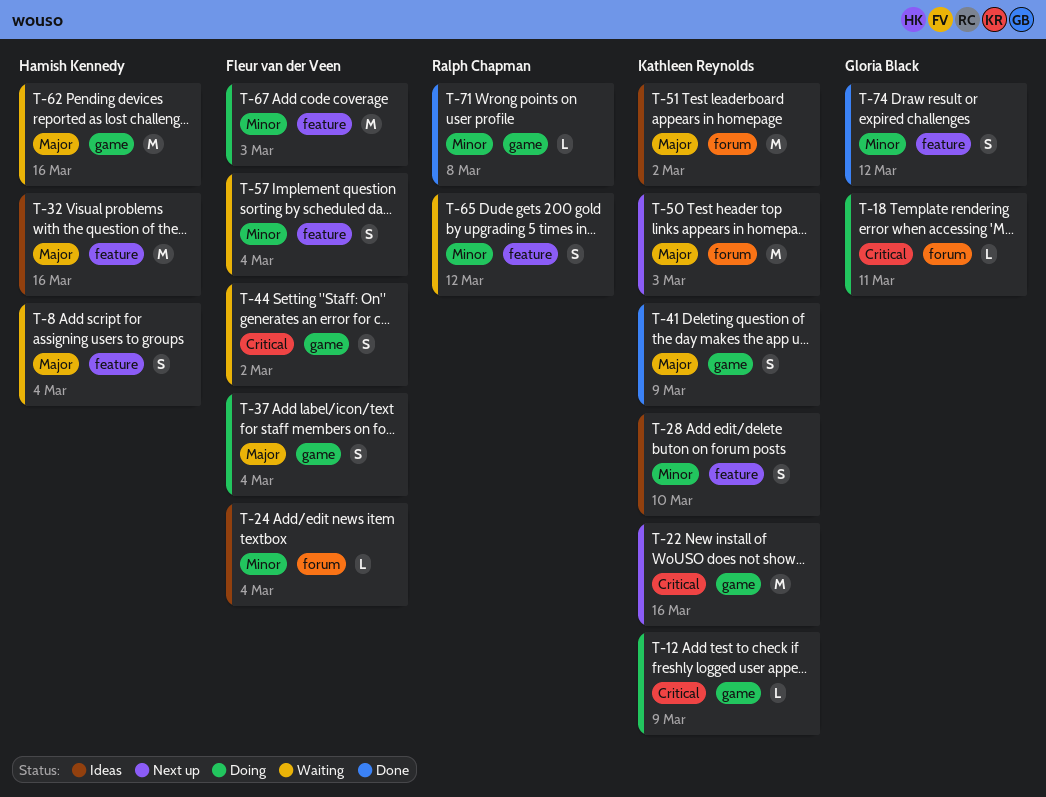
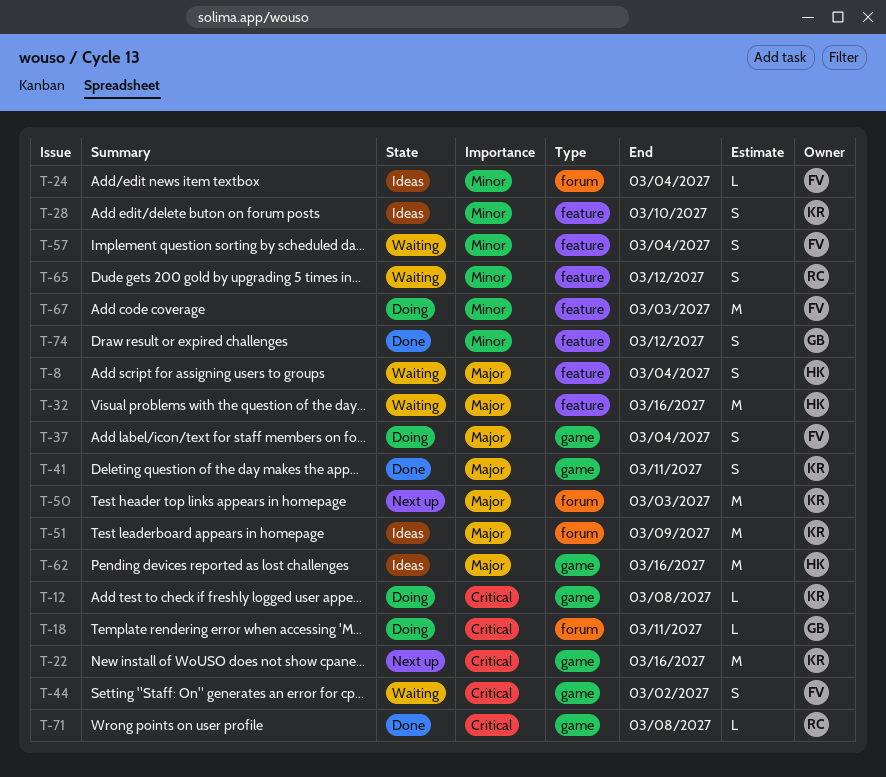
T-12, due: Mar 9 -> Mar 8
T-32, status: Ideas -> Waiting
T-41, due: Mar 9 -> Mar 11
T-51, due: Mar 2 -> Mar 9
T-62, status: Waiting -> Ideas
T-71, priority: Minor -> Critical

